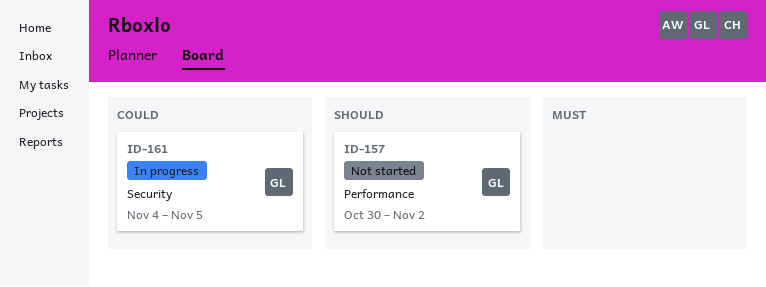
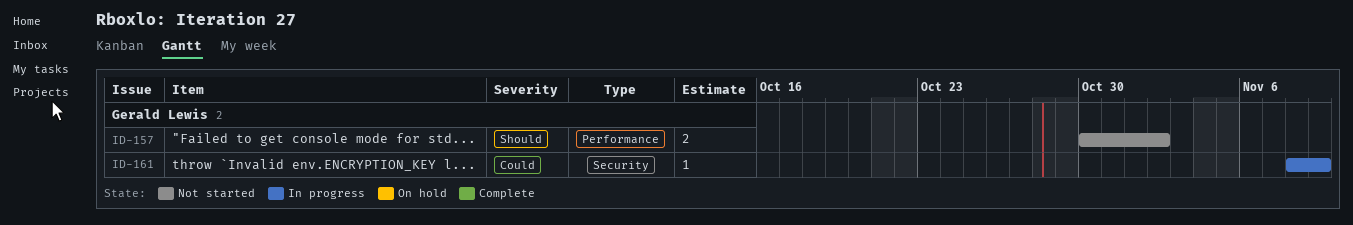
ID-161, start: Nov 4 -> Nov 8
ID-161, due: Nov 5 -> Nov 9

